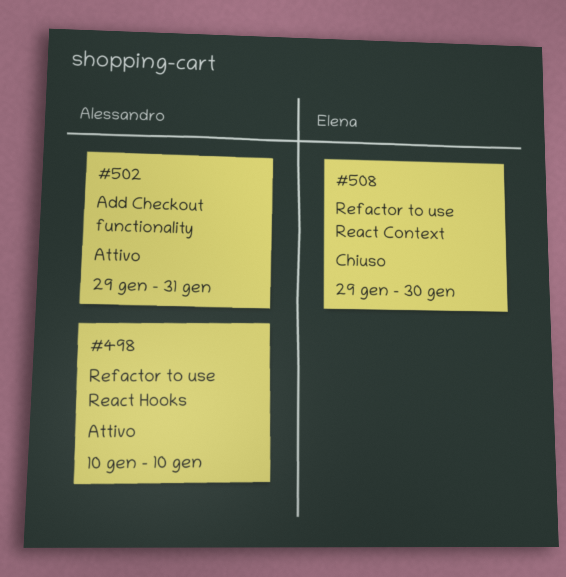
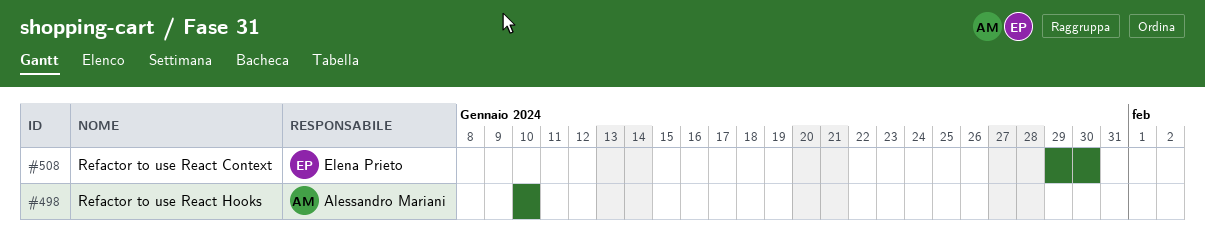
#502: present -> none

